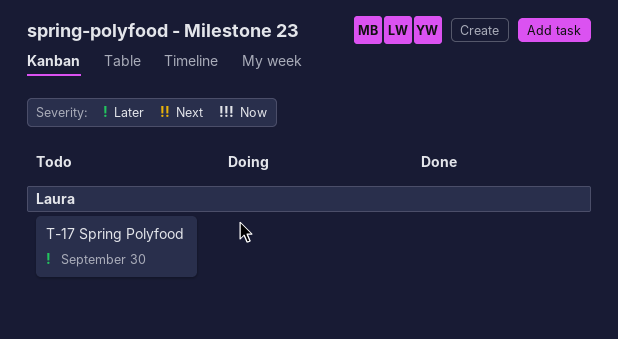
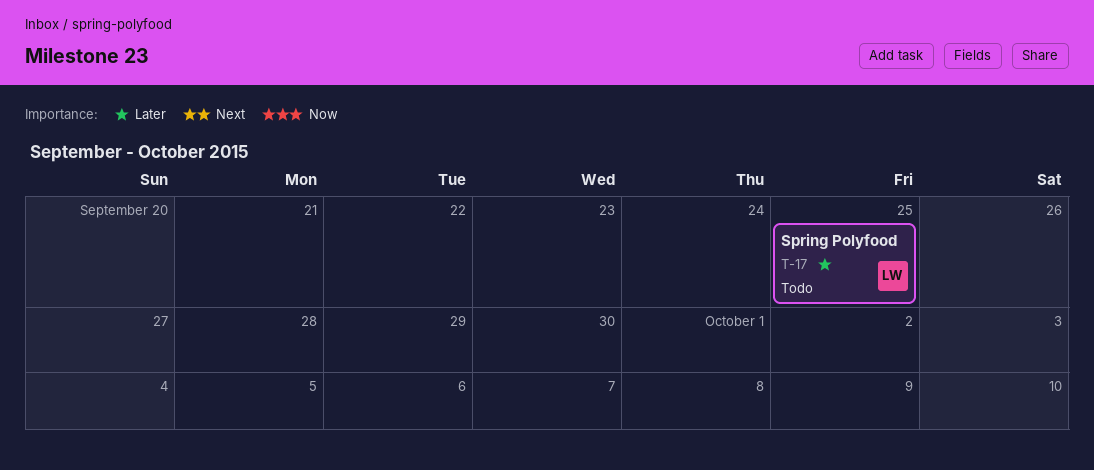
T-17, due: Sep 30 -> Sep 25

